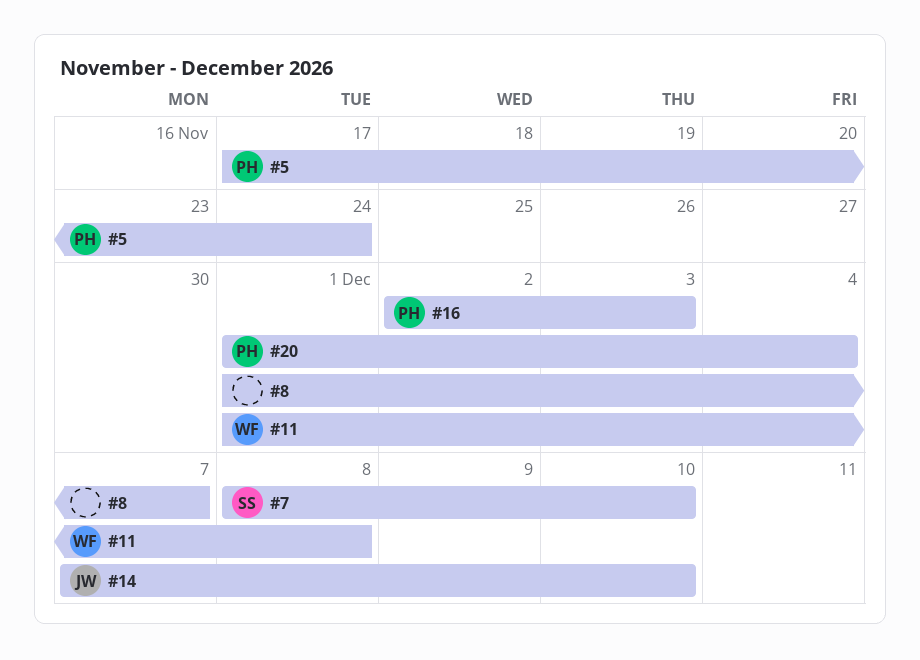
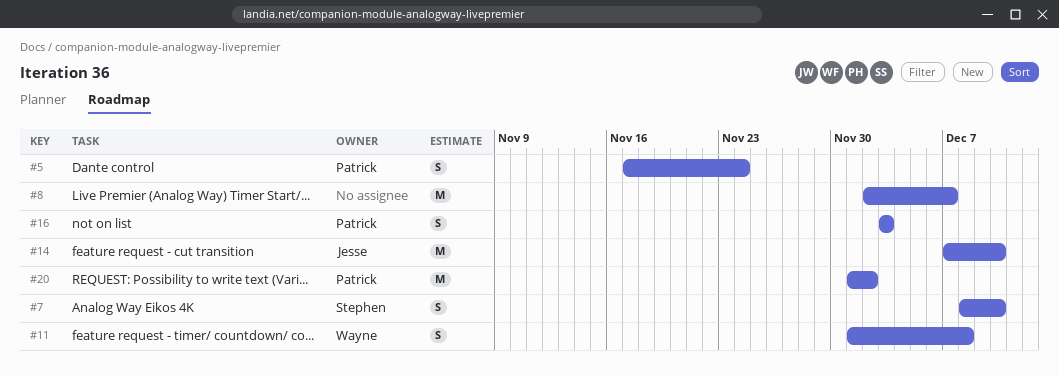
#8, start: Dec 1 -> Dec 2
#16, start: Dec 2 -> Dec 3
#20, due: Dec 4 -> Dec 2

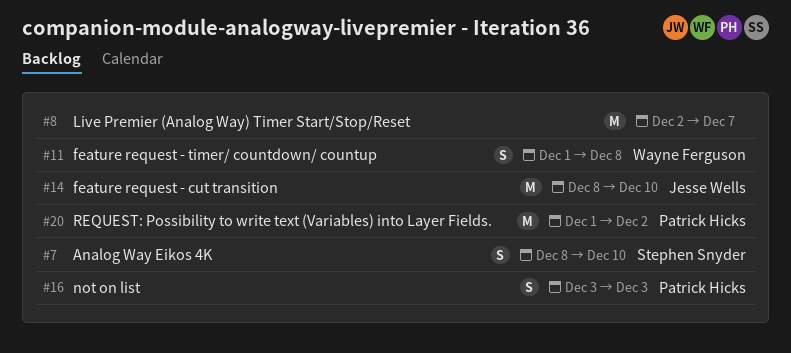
#5: present -> none
#14, start: Dec 7 -> Dec 8

